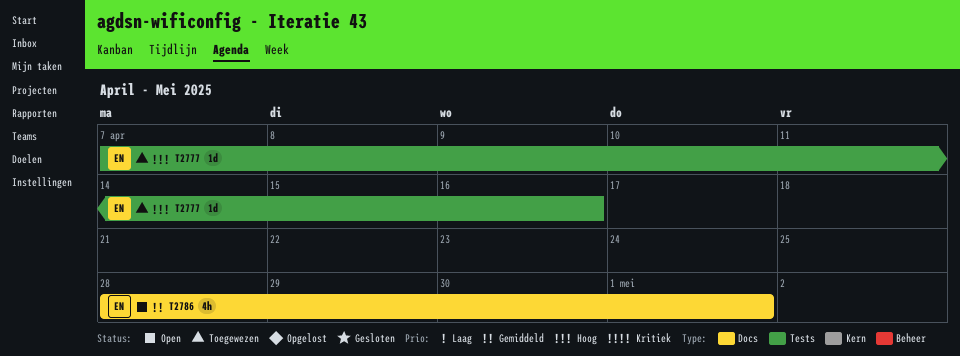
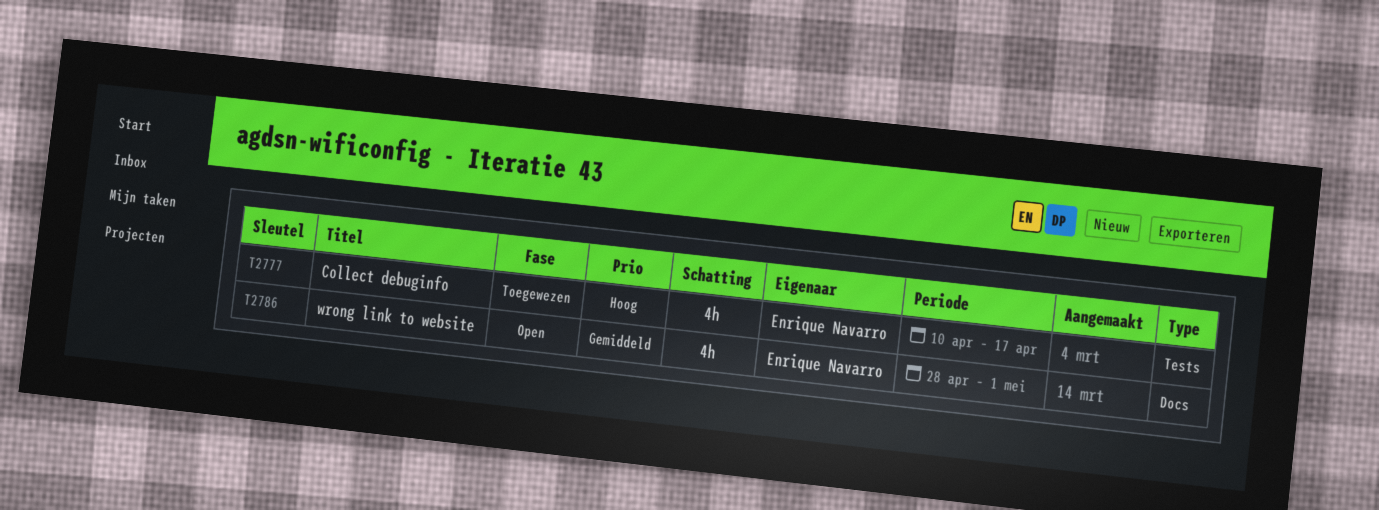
T2777, estimate: 1d -> 4h
T2777, start: Apr 7 -> Apr 10
T2777, due: Apr 16 -> Apr 17

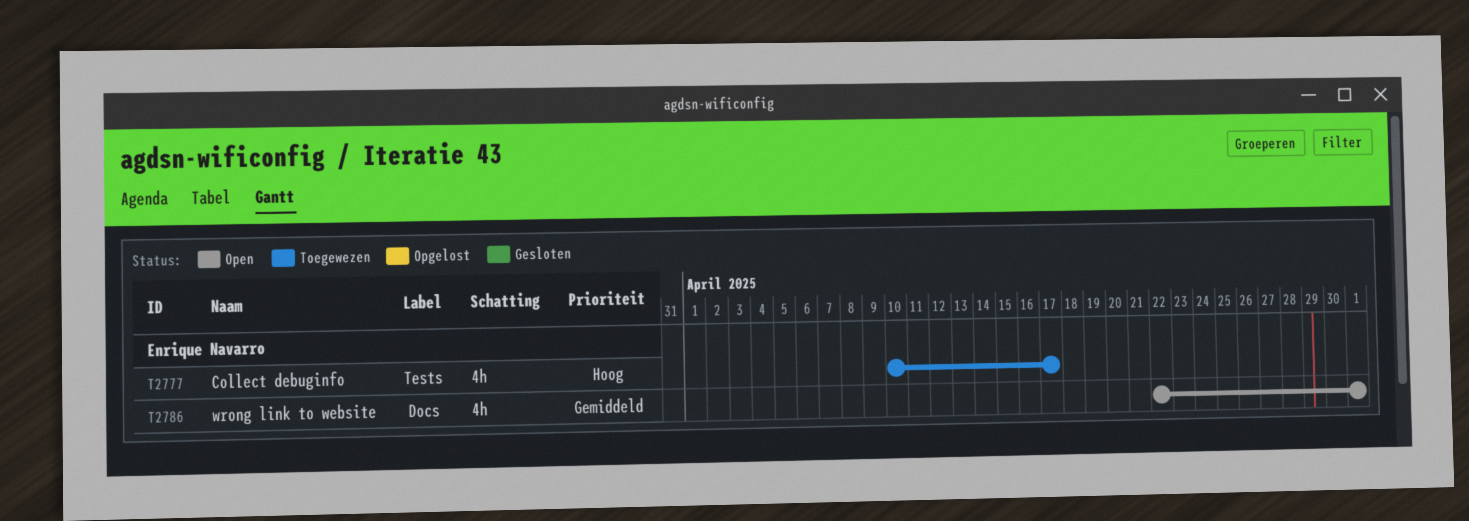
T2786, start: Apr 28 -> Apr 22

